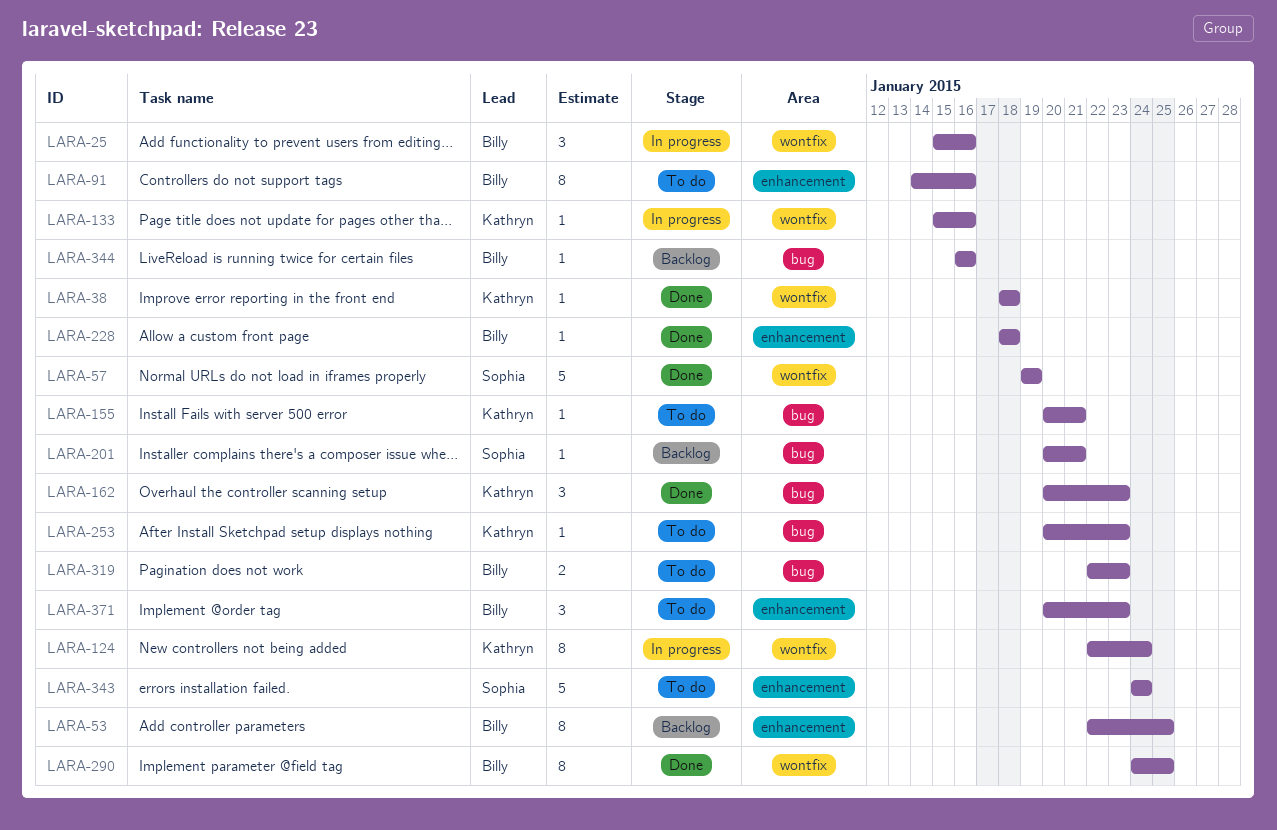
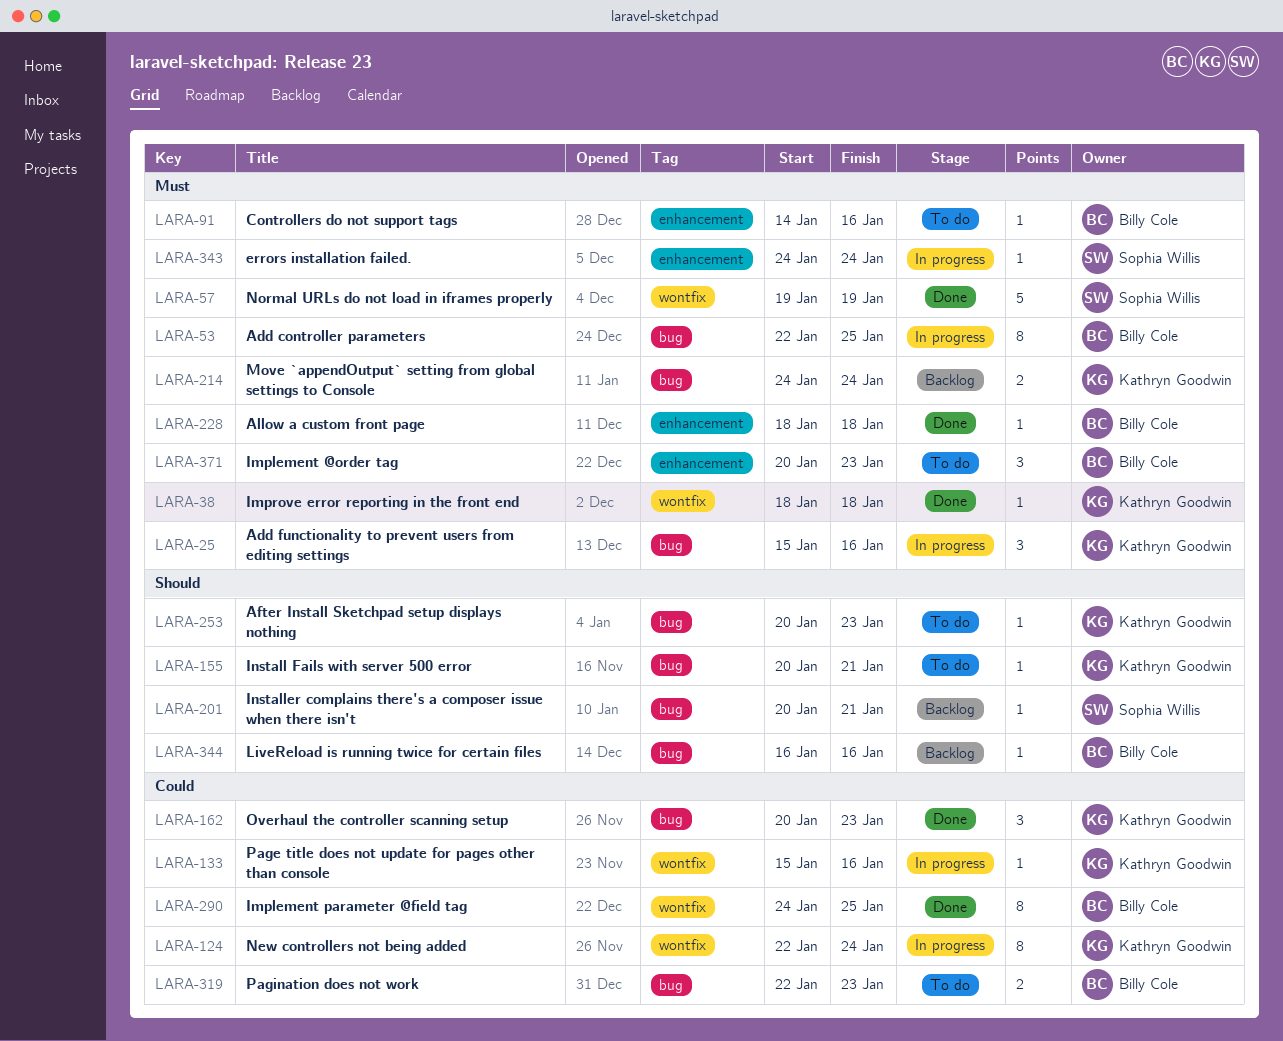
LARA-25, owner: Billy Cole -> Kathryn Goodwin
LARA-25, label: wontfix -> bug
LARA-53, status: Backlog -> In progress
LARA-53, label: enhancement -> bug
LARA-91, estimate: 8 -> 1
LARA-214: none -> present
LARA-343, status: To do -> In progress
LARA-343, estimate: 5 -> 1

